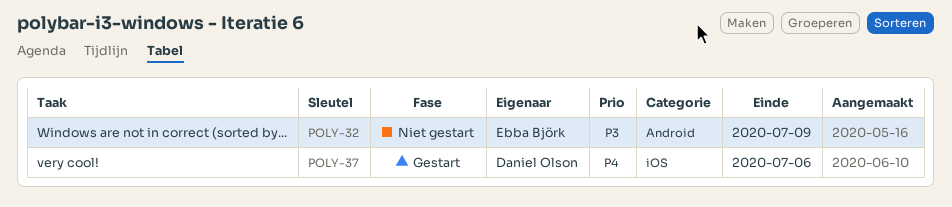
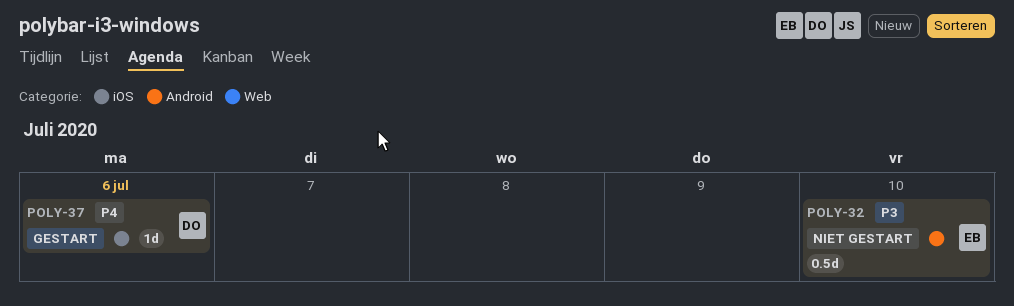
POLY-32, due: Jul 9 -> Jul 10

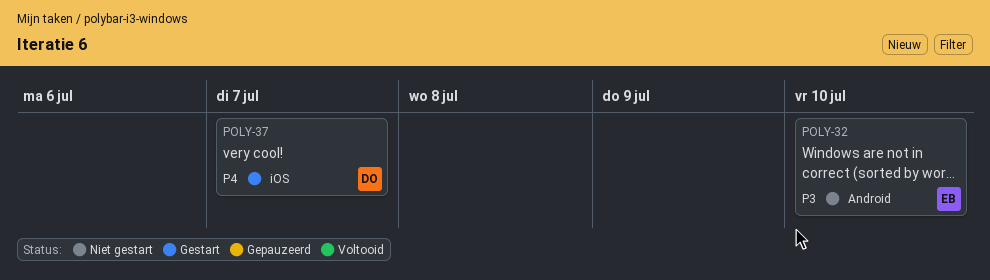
POLY-37, due: Jul 6 -> Jul 7

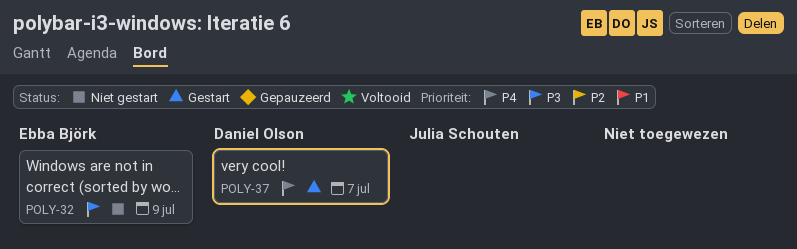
POLY-32, due: Jul 10 -> Jul 9

